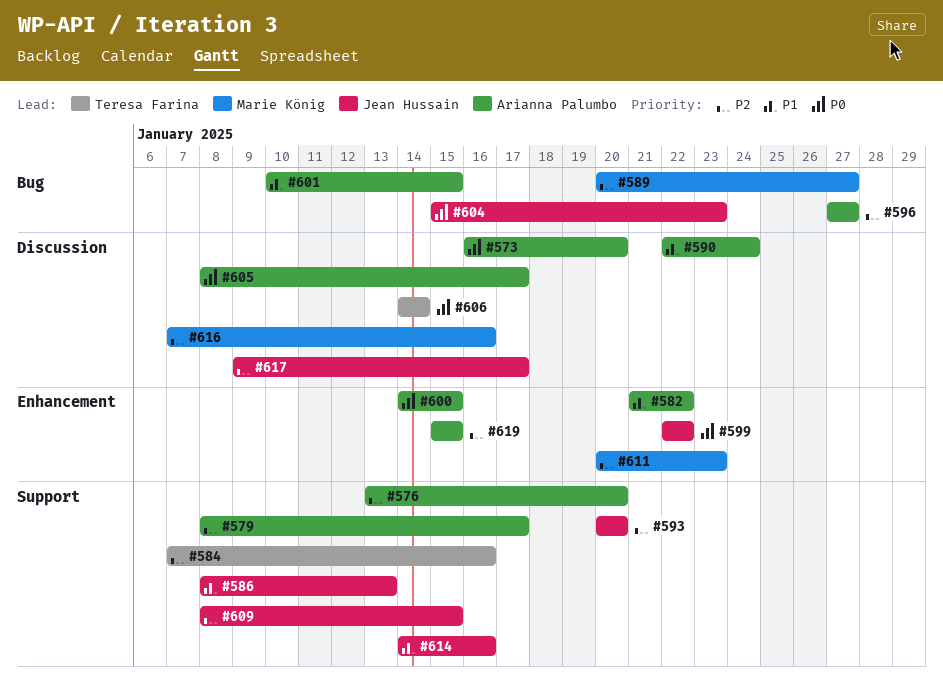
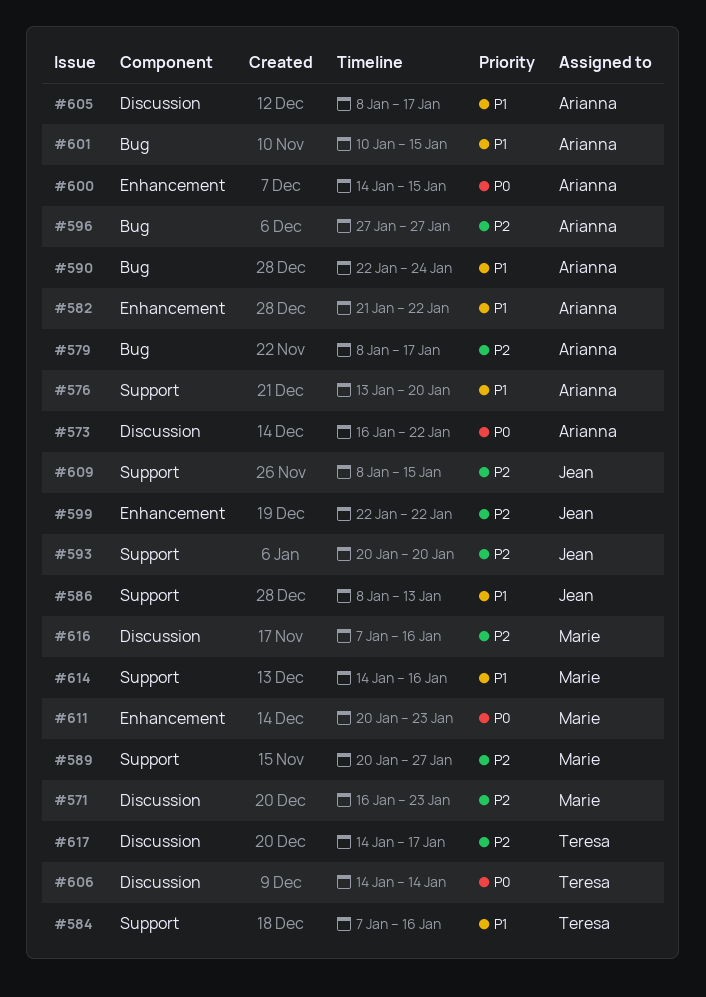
#571: none -> present
#573, due: Jan 20 -> Jan 22
#576, priority: P2 -> P1
#579, label: Support -> Bug
#584, priority: P2 -> P1
#589, label: Bug -> Support
#590, label: Discussion -> Bug
#599, priority: P0 -> P2
#604: present -> none
#605, priority: P0 -> P1
#611, priority: P2 -> P0
#614, owner: Jean Hussain -> Marie König
#617, owner: Jean Hussain -> Teresa Farina
#617, start: Jan 9 -> Jan 14
#619: present -> none

